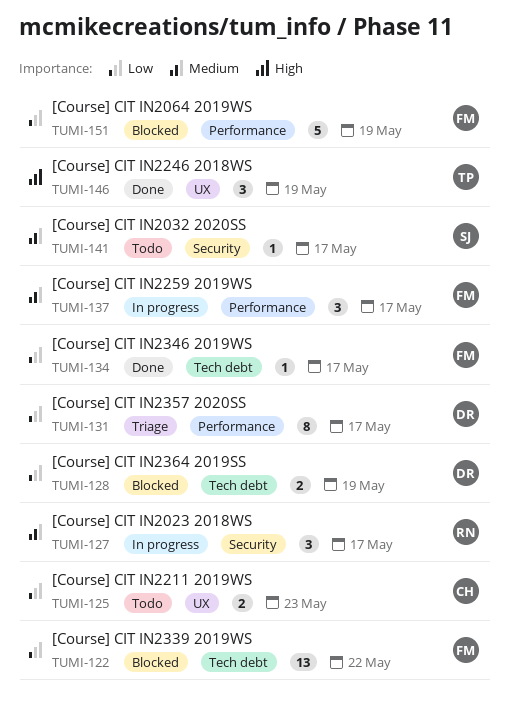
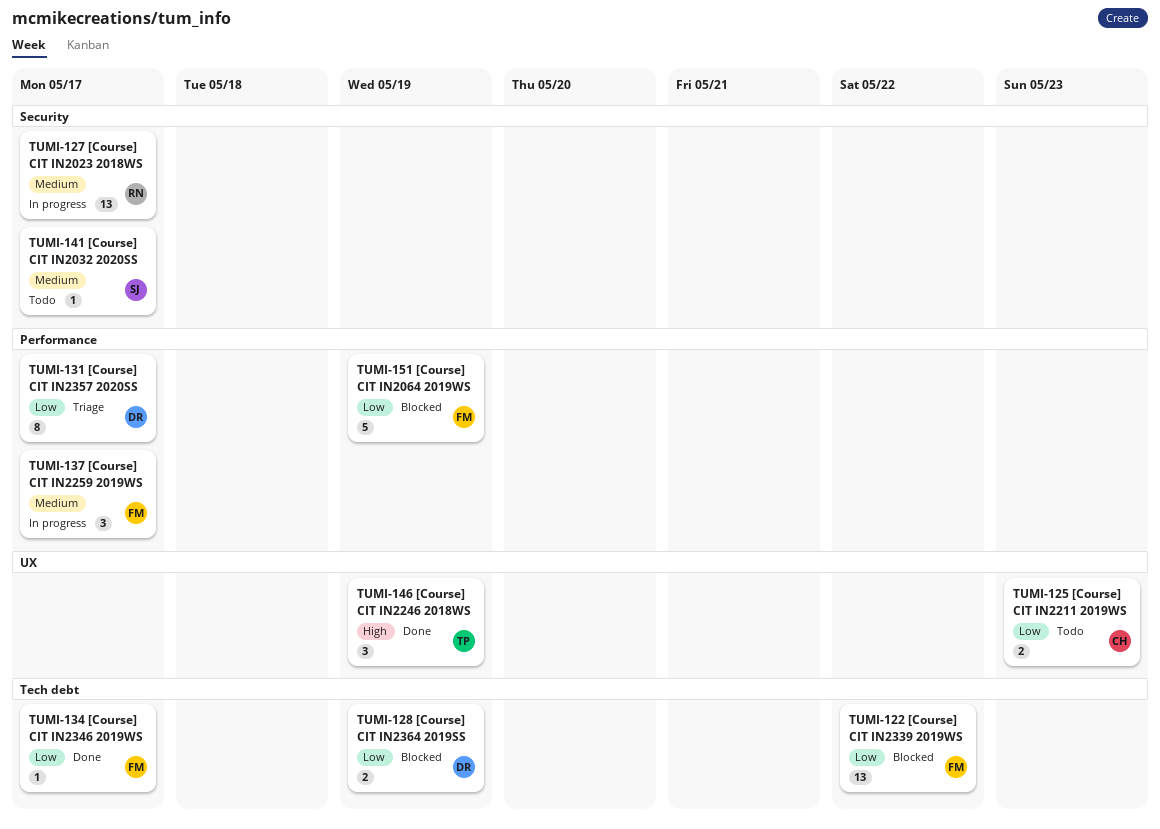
TUMI-127, estimate: 3 -> 13

